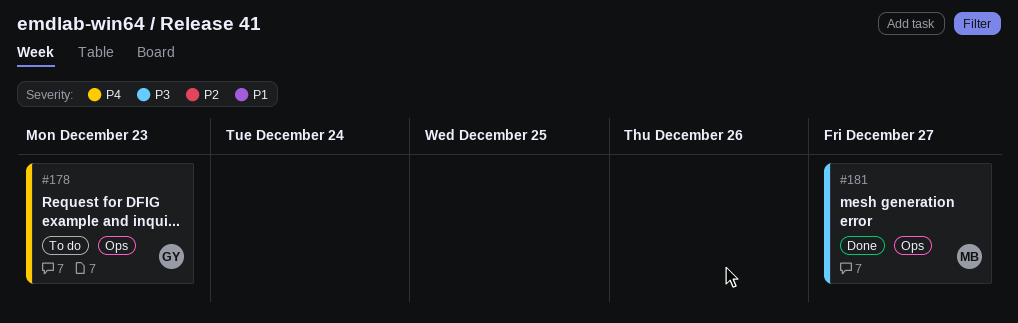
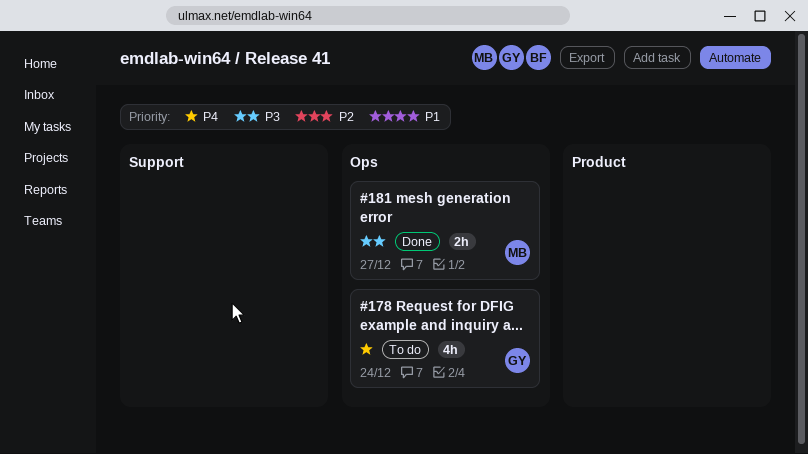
#178, due: Dec 23 -> Dec 24

